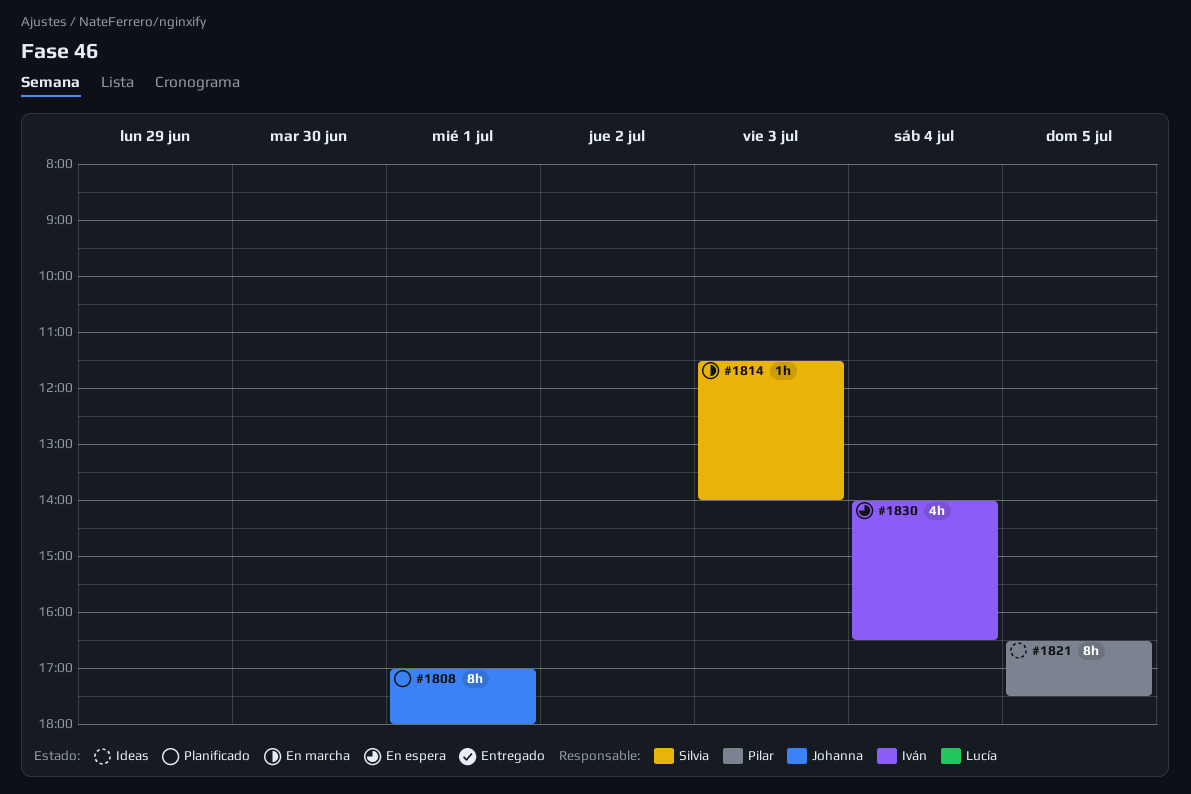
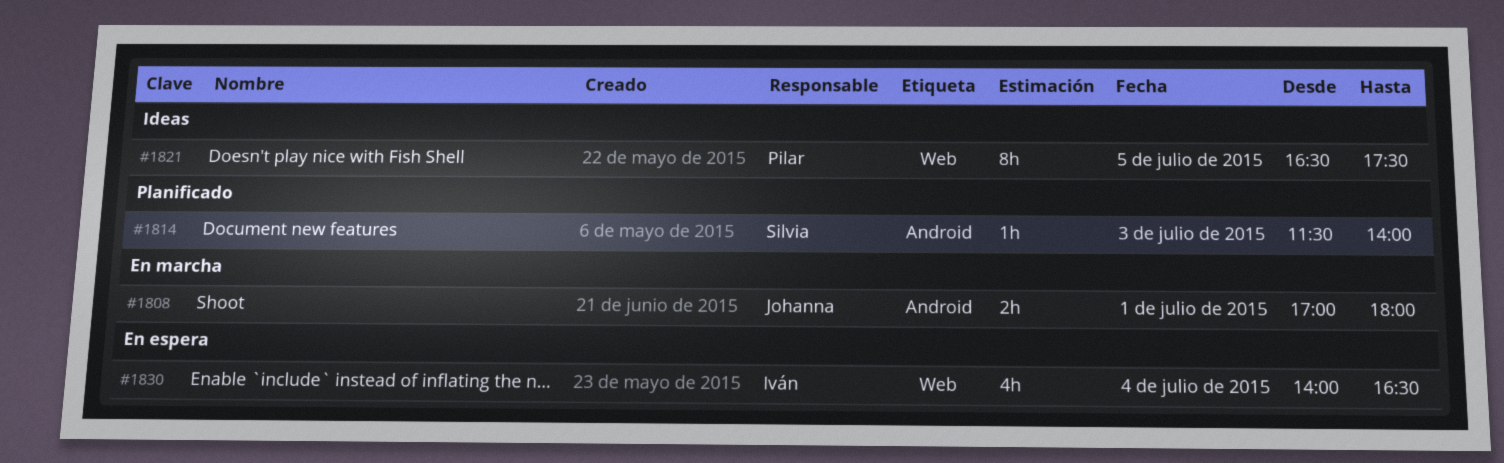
#1808, status: Planificado -> En marcha
#1808, estimate: 8h -> 2h
#1814, status: En marcha -> Planificado

